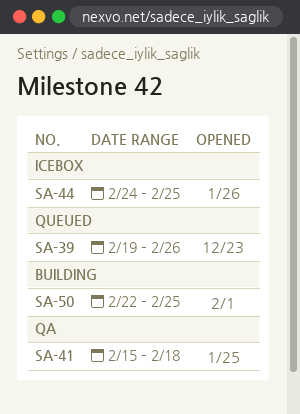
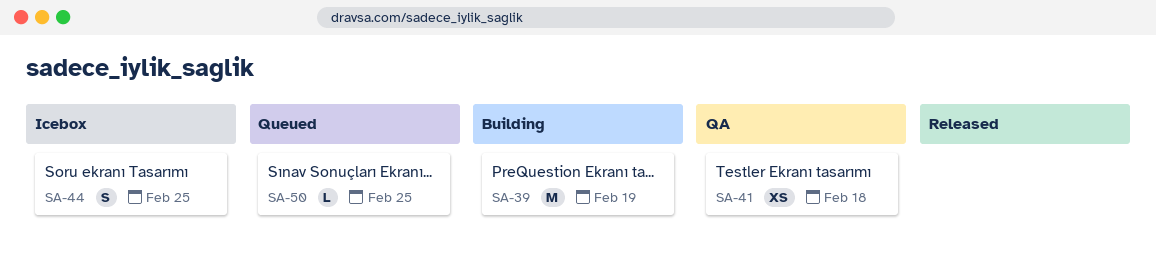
SA-39, status: Queued -> Building
SA-39, due: Feb 26 -> Feb 19
SA-50, status: Building -> Queued

